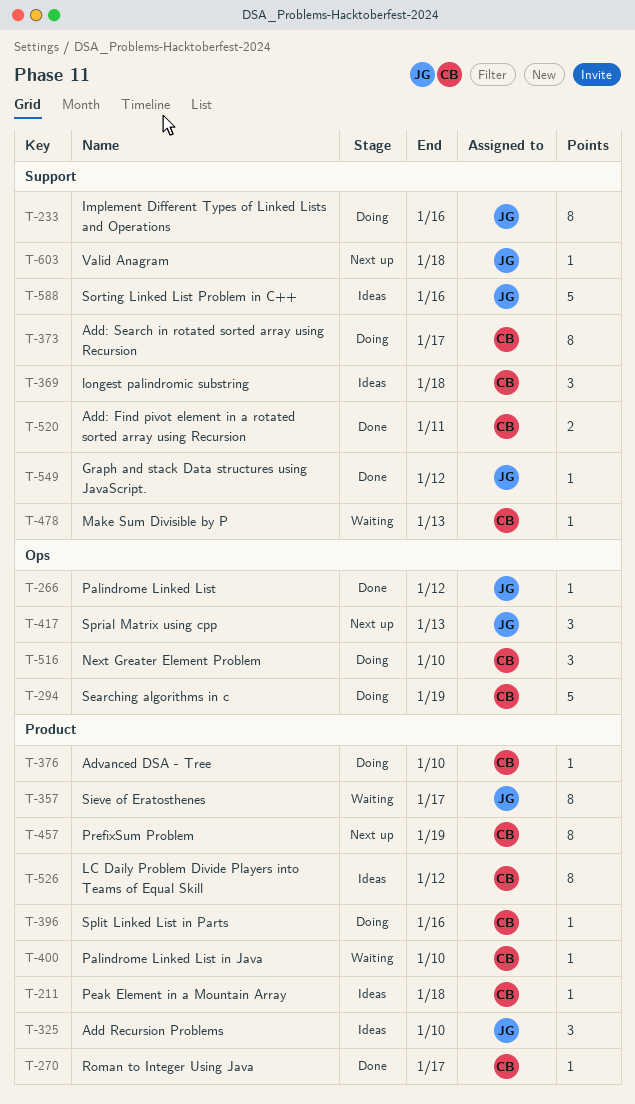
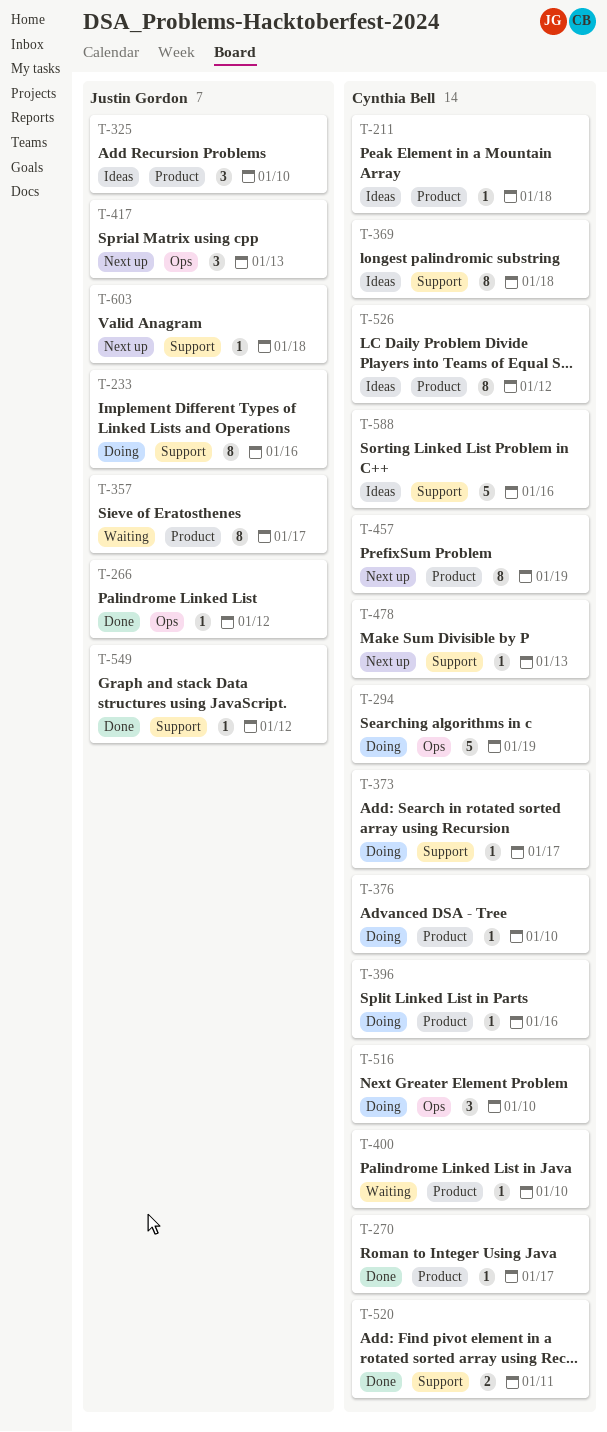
T-369, estimate: 3 -> 8
T-373, estimate: 8 -> 1
T-478, status: Waiting -> Next up
T-588, owner: Justin Gordon -> Cynthia Bell

